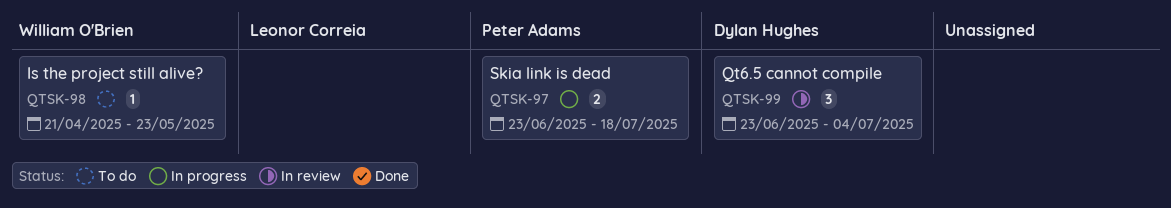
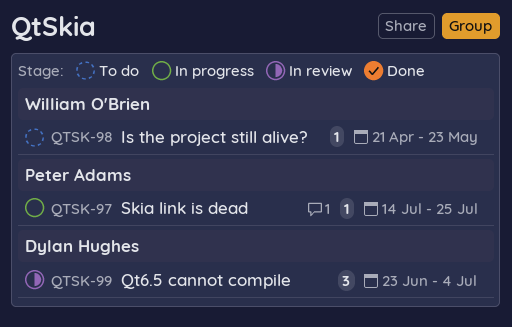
QTSK-97, estimate: 2 -> 1
QTSK-97, start: Jun 23 -> Jul 14
QTSK-97, due: Jul 18 -> Jul 25

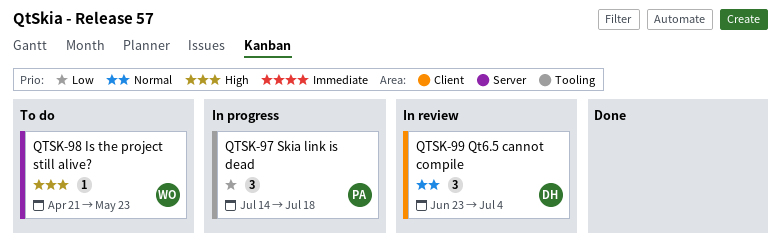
QTSK-97, estimate: 1 -> 3
QTSK-97, due: Jul 25 -> Jul 18

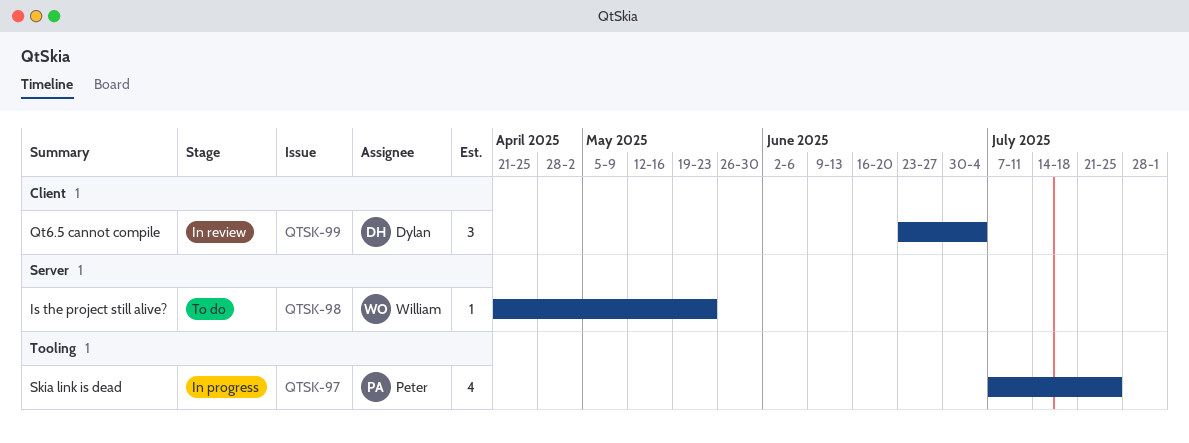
QTSK-97, estimate: 3 -> 4
QTSK-97, start: Jul 14 -> Jul 7
QTSK-97, due: Jul 18 -> Jul 25

